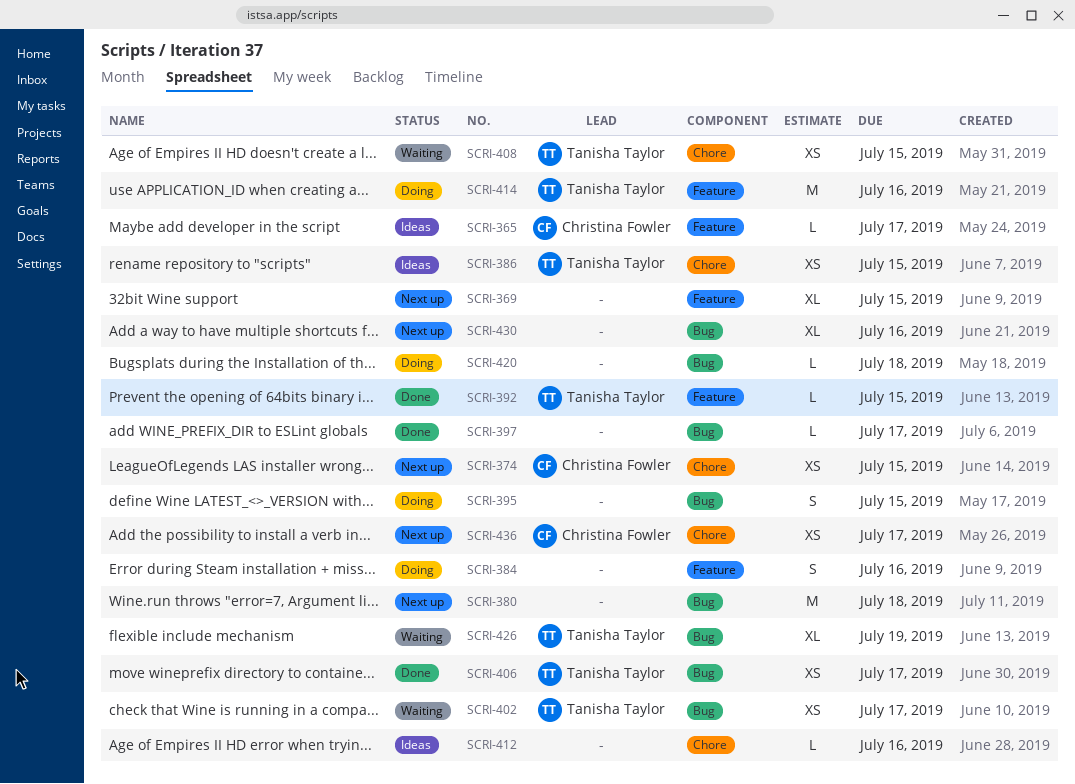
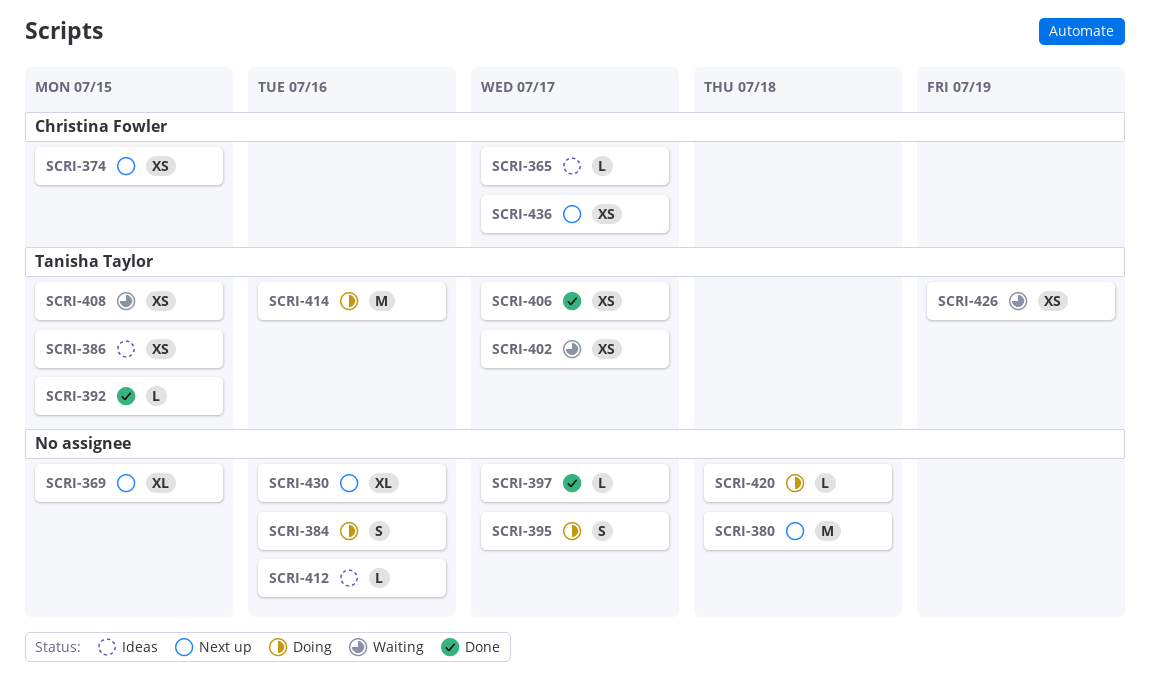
SCRI-395, due: Jul 15 -> Jul 17
SCRI-426, estimate: XL -> XS

